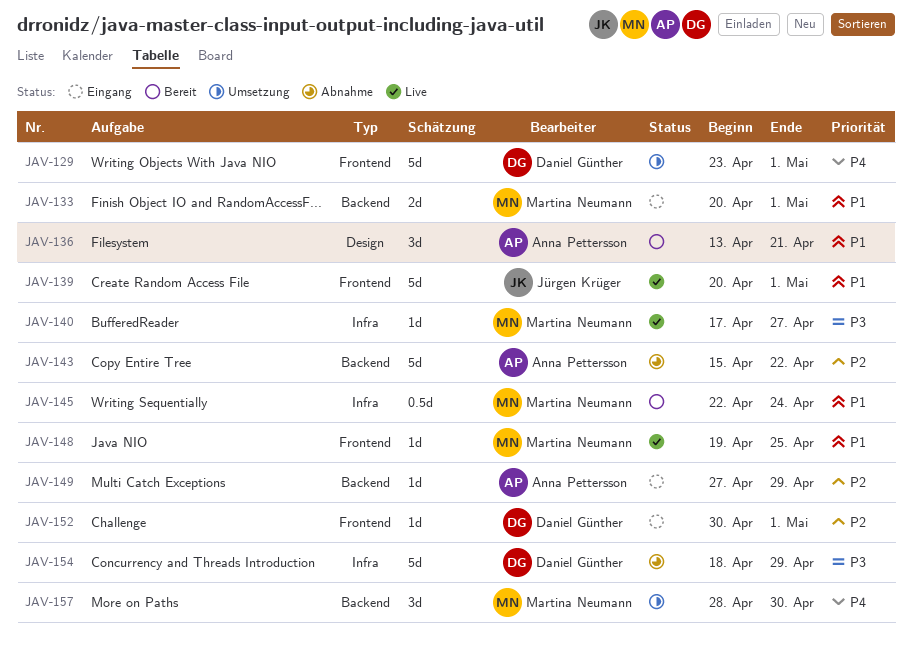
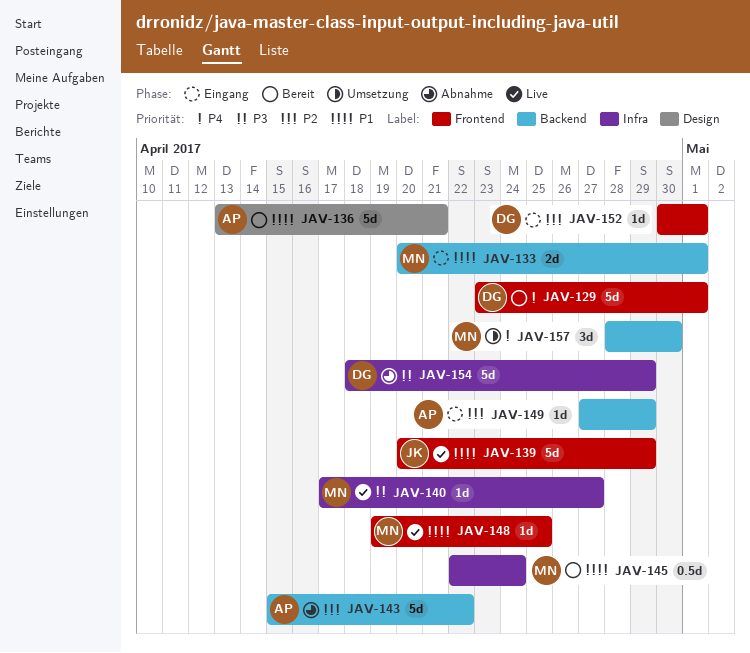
JAV-129, status: Umsetzung -> Bereit
JAV-136, estimate: 3d -> 5d
JAV-139, due: May 1 -> Apr 29

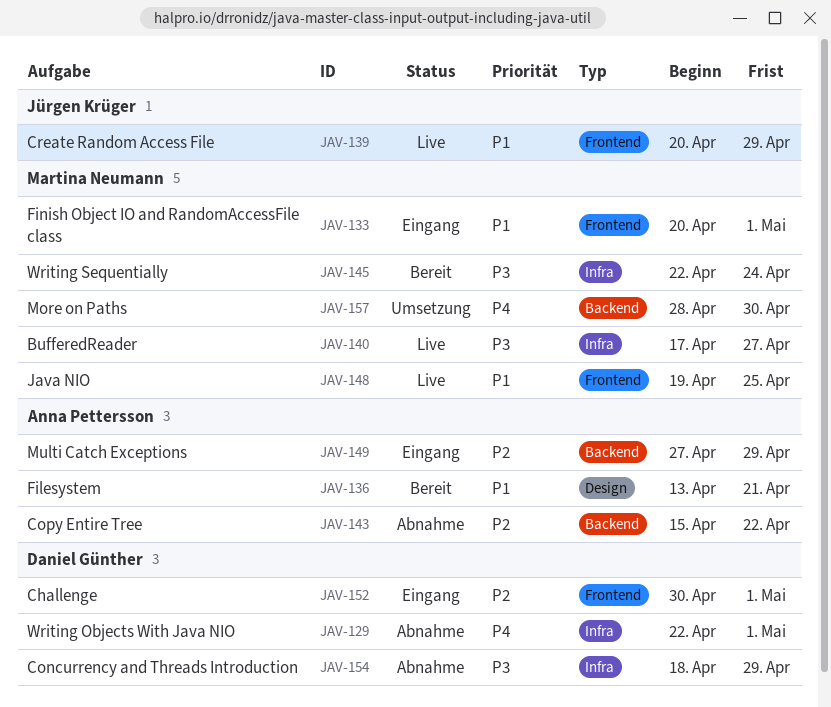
JAV-129, status: Bereit -> Abnahme
JAV-129, label: Frontend -> Infra
JAV-129, start: Apr 23 -> Apr 22
JAV-133, label: Backend -> Frontend
JAV-145, priority: P1 -> P3

